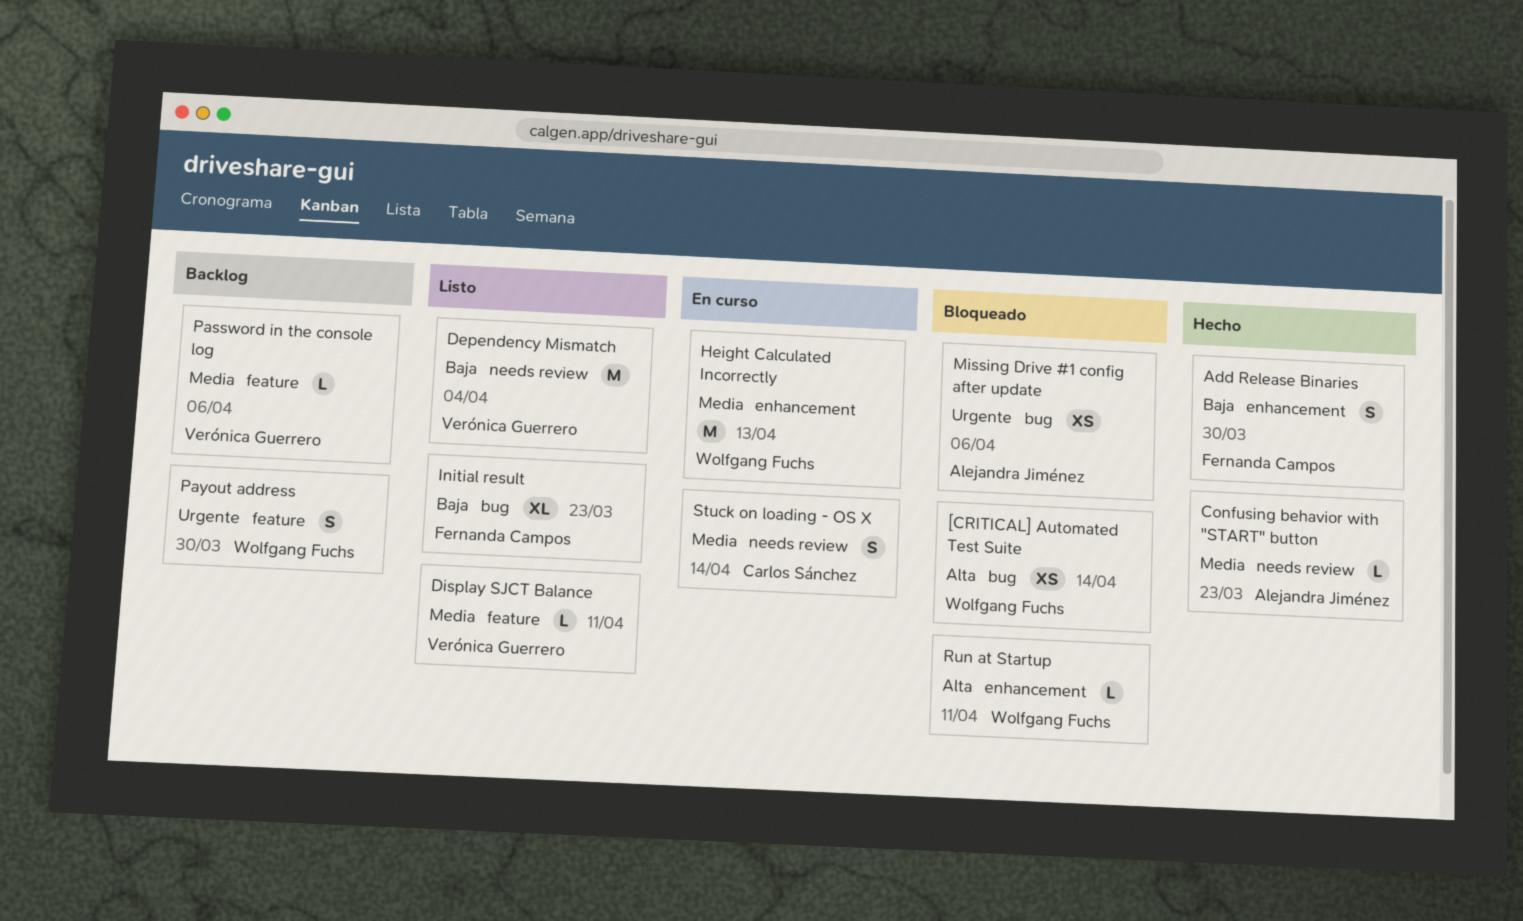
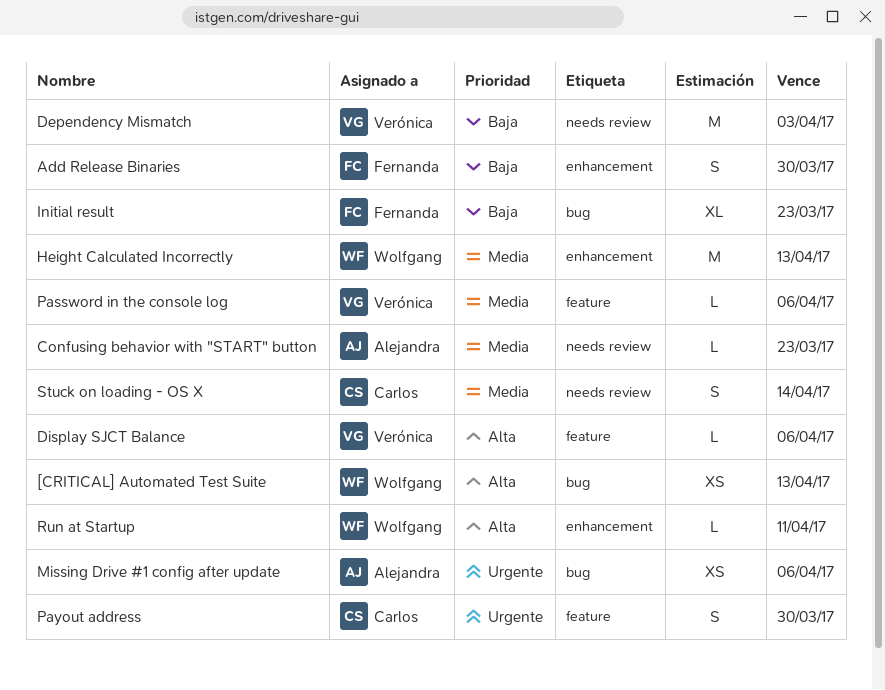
[CRITICAL] Automated Test Suite, due: Apr 14 -> Apr 13
Dependency Mismatch, due: Apr 4 -> Apr 3
Display SJCT Balance, priority: Media -> Alta
Display SJCT Balance, due: Apr 11 -> Apr 6
Payout address, owner: Wolfgang Fuchs -> Carlos Sánchez

